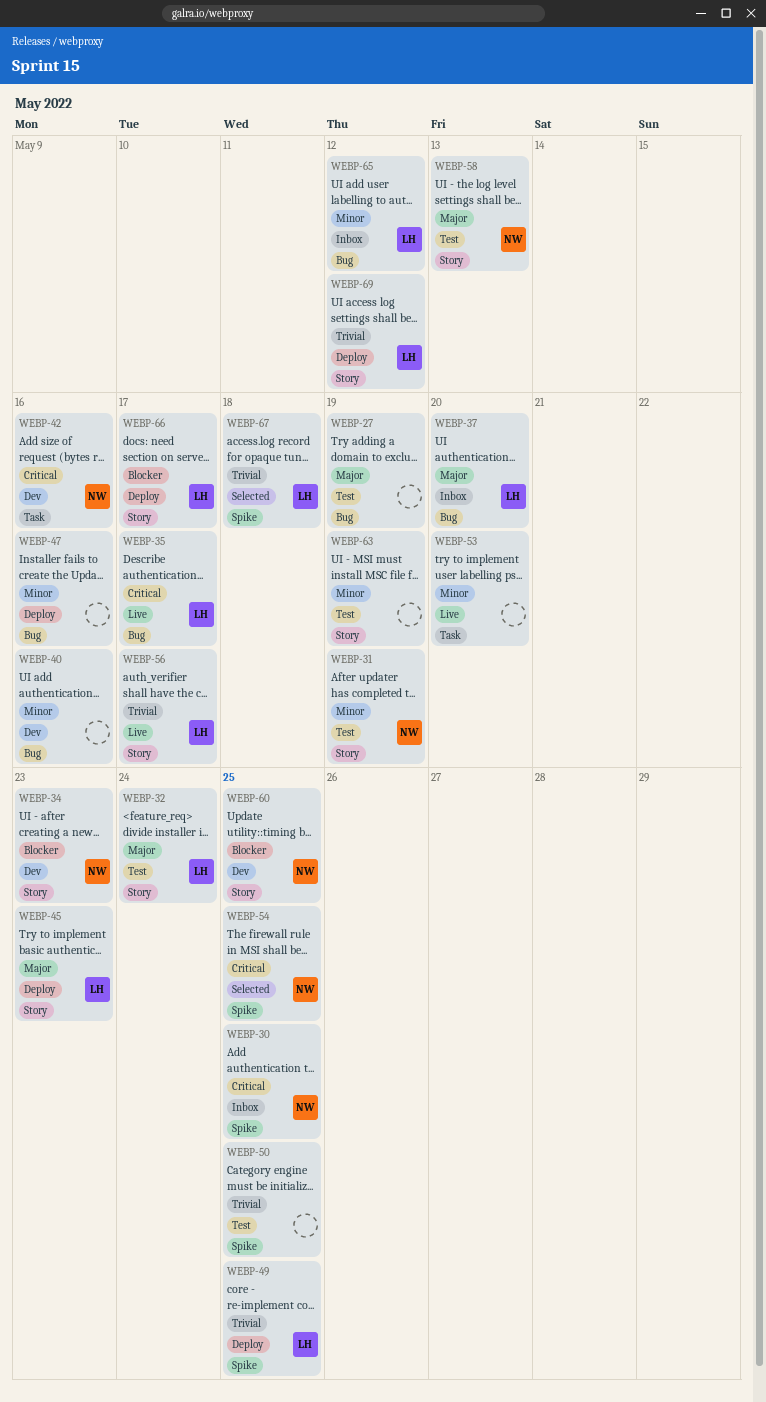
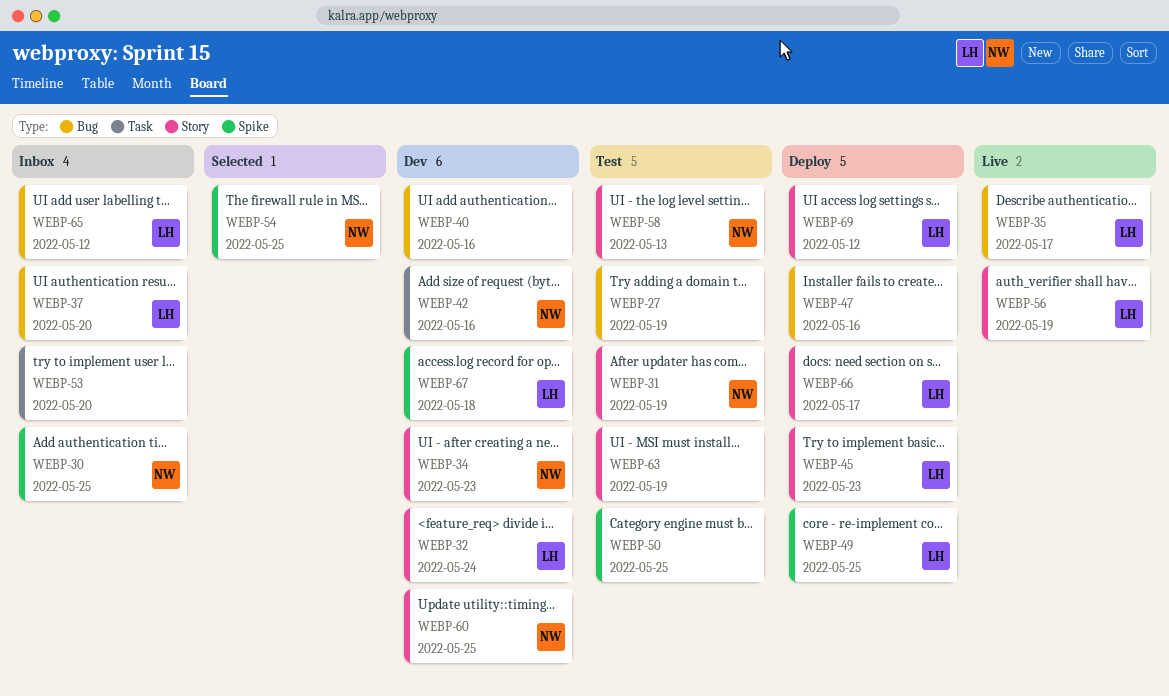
WEBP-32, status: Test -> Dev
WEBP-53, status: Live -> Inbox
WEBP-56, due: May 17 -> May 19
WEBP-67, status: Selected -> Dev

